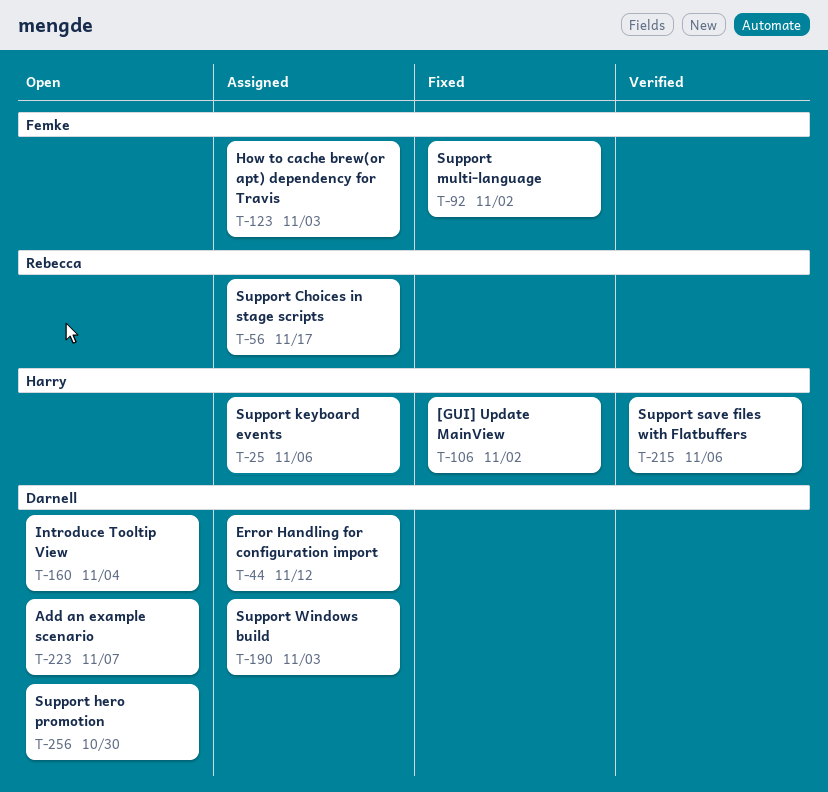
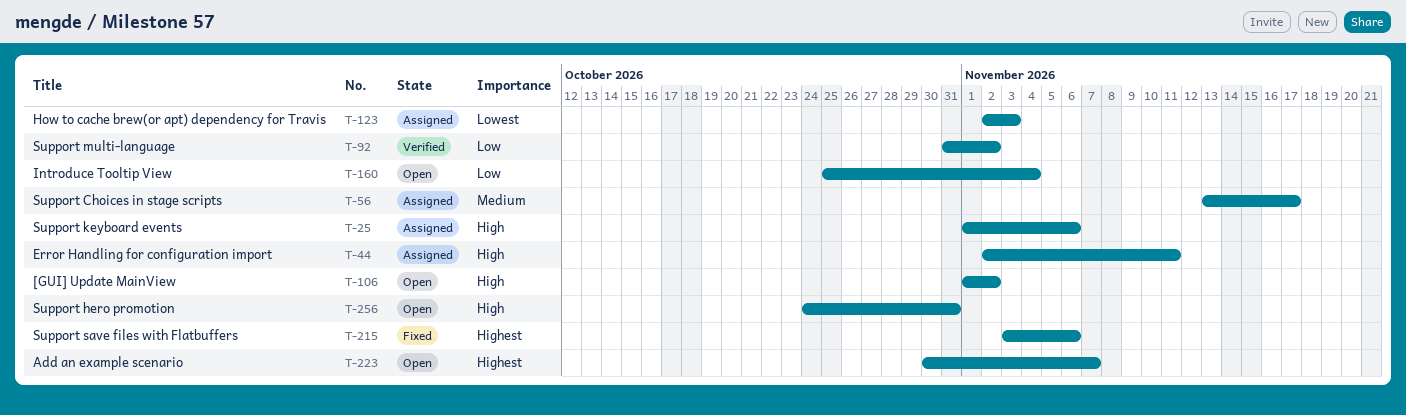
T-44, due: Nov 12 -> Nov 11
T-92, status: Fixed -> Verified
T-106, status: Fixed -> Open
T-190: present -> none
T-215, status: Verified -> Fixed
T-256, due: Oct 30 -> Oct 31

